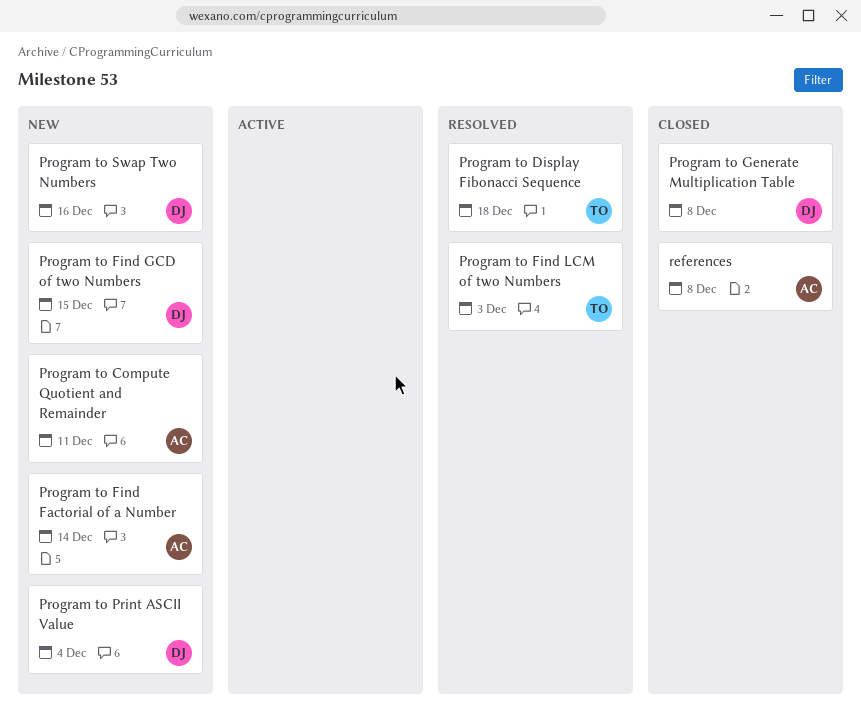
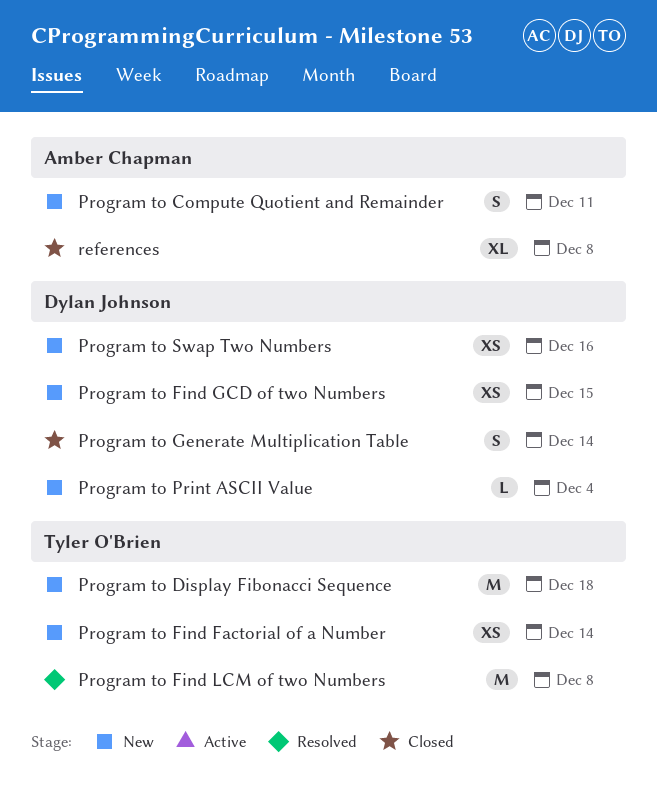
Program to Display Fibonacci Sequence, status: Resolved -> New
Program to Find Factorial of a Number, owner: Amber Chapman -> Tyler O'Brien
Program to Find LCM of two Numbers, due: Dec 3 -> Dec 8
Program to Generate Multiplication Table, due: Dec 8 -> Dec 14

